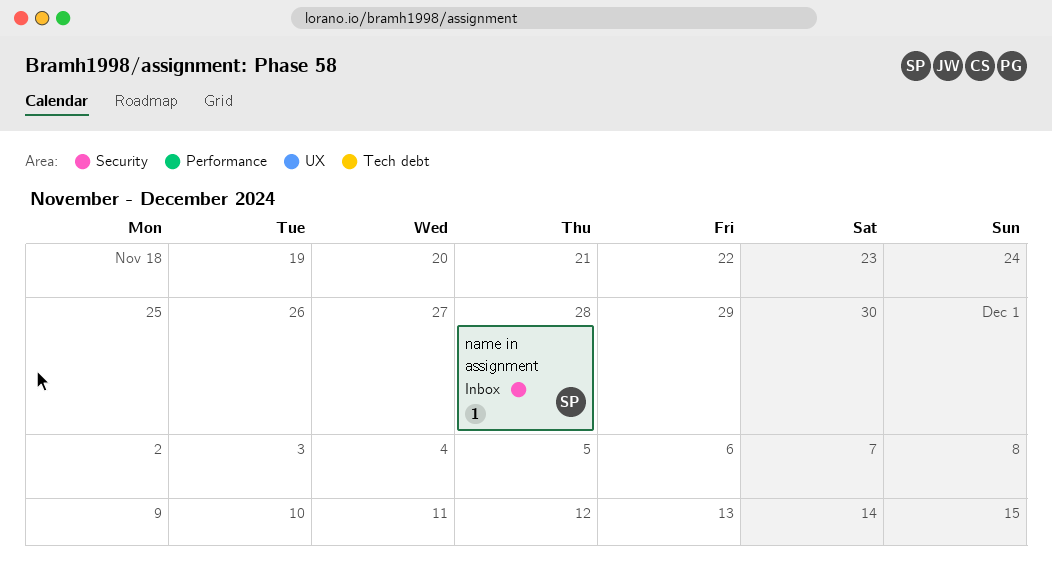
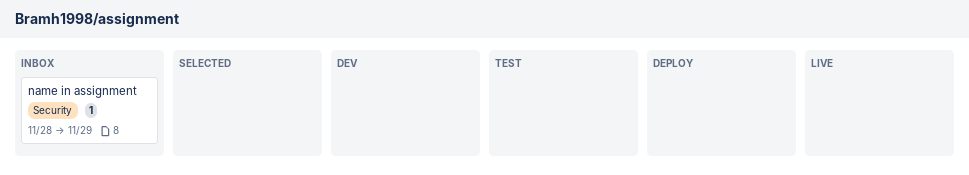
name in assignment, due: Nov 28 -> Nov 29

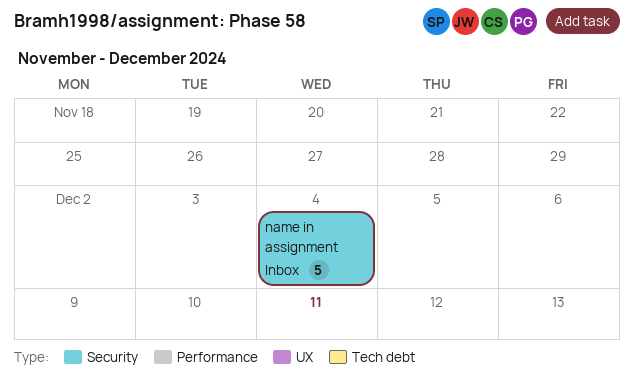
name in assignment, estimate: 1 -> 5
name in assignment, due: Nov 29 -> Dec 4

